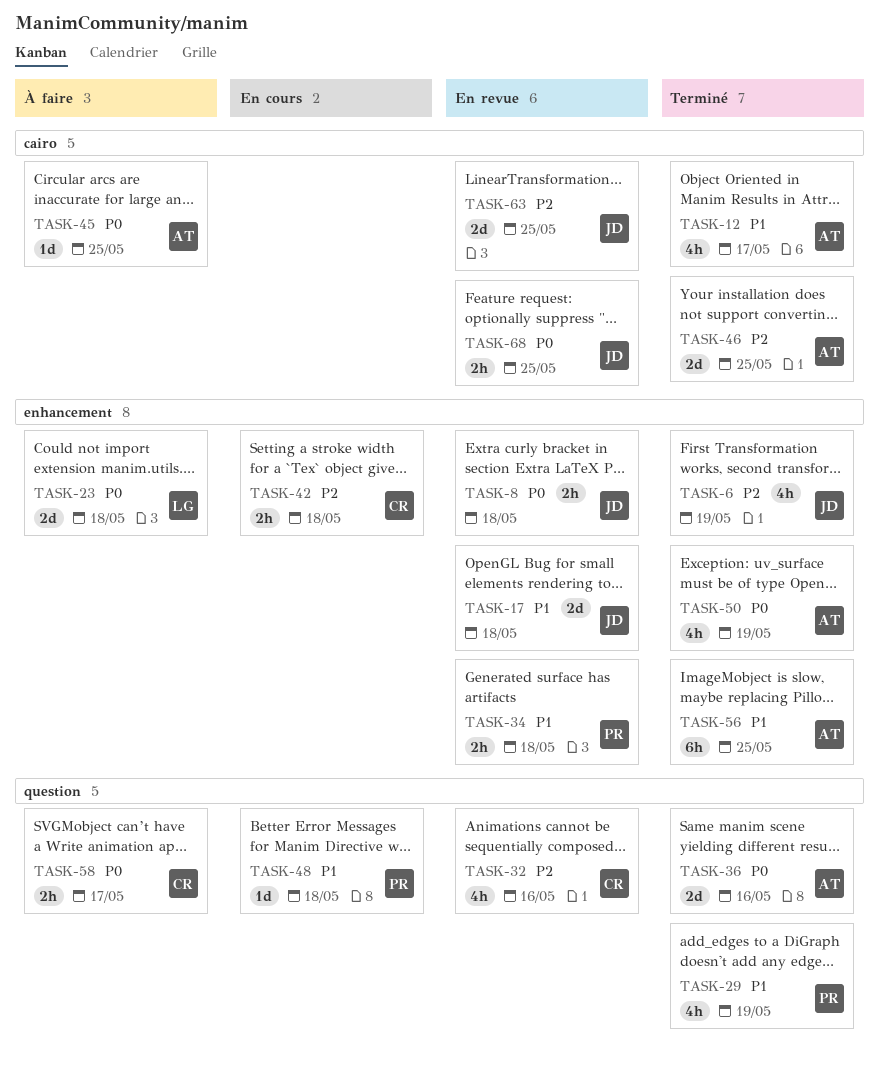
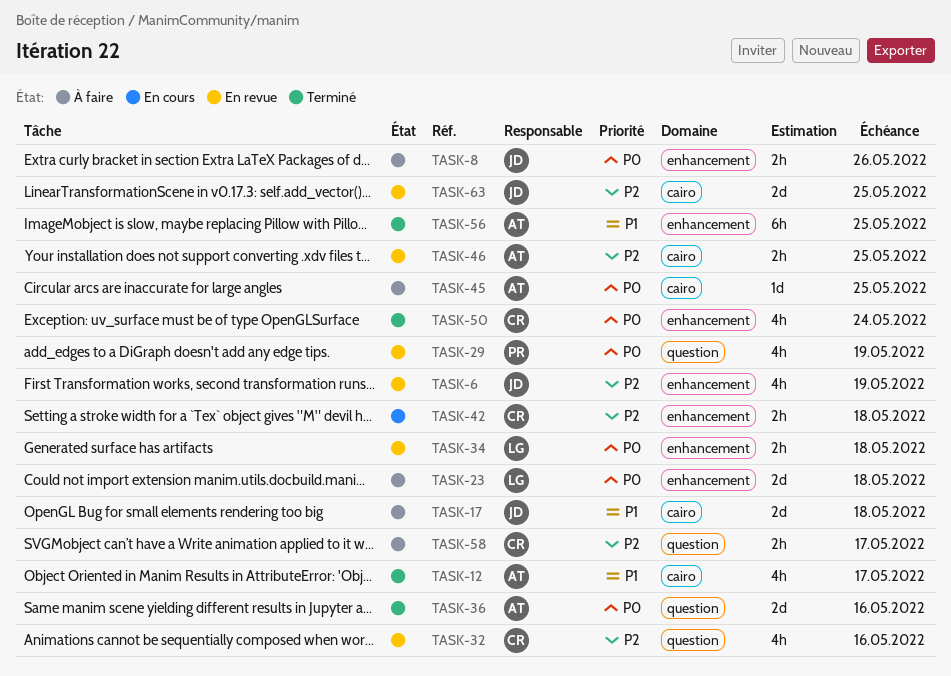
TASK-6, status: Terminé -> En revue
TASK-8, status: En revue -> À faire
TASK-8, due: May 18 -> May 26
TASK-17, status: En revue -> À faire
TASK-17, label: enhancement -> cairo
TASK-29, status: Terminé -> En revue
TASK-29, priority: P1 -> P0
TASK-34, owner: PR -> LG
TASK-34, priority: P1 -> P0
TASK-46, status: Terminé -> En revue
TASK-46, estimate: 2d -> 2h
TASK-48: present -> none
TASK-50, owner: AT -> CR
TASK-50, due: May 19 -> May 24
TASK-58, priority: P0 -> P2
TASK-68: present -> none

